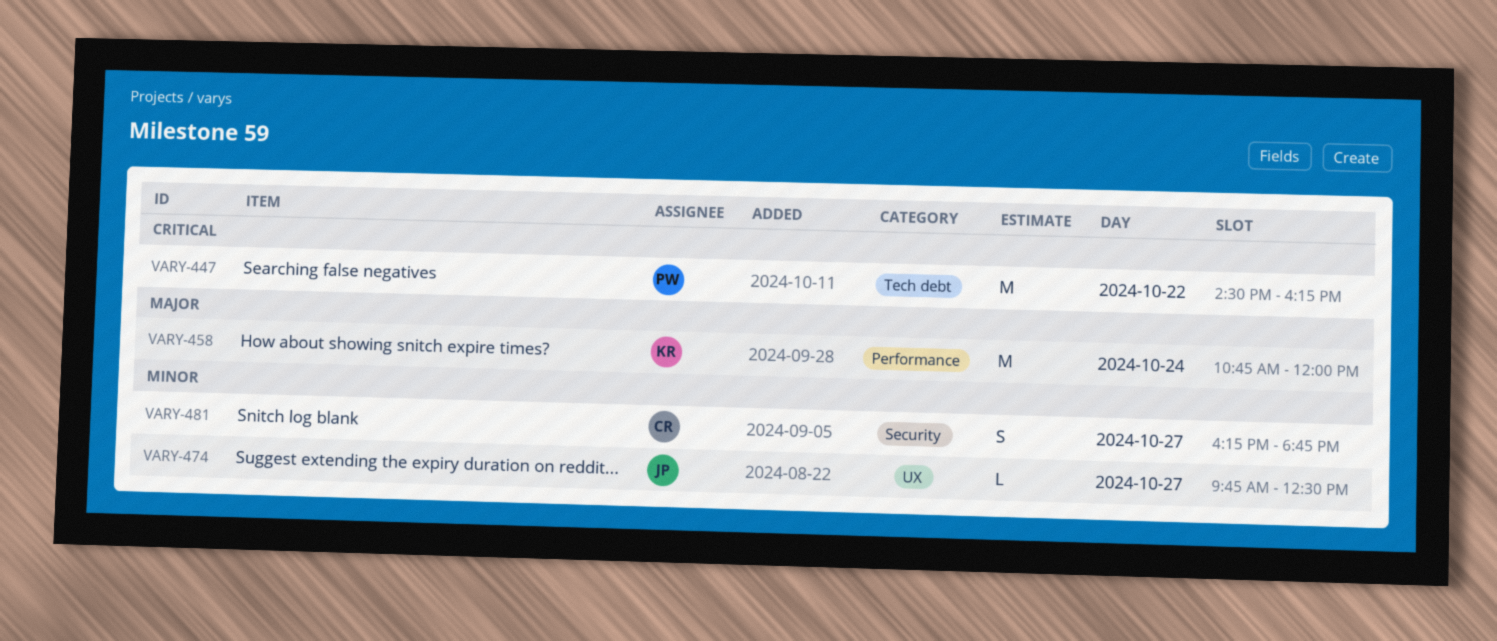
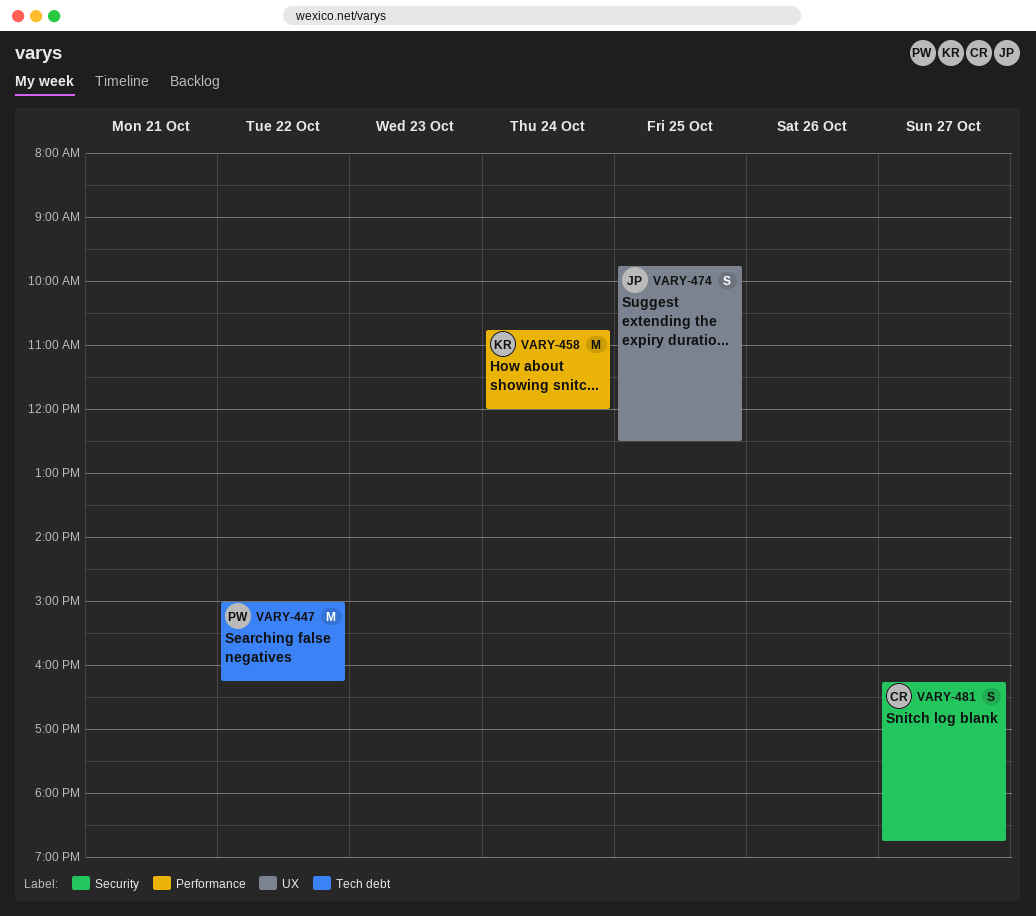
VARY-447, begins: 14:30 -> 15:00
VARY-474, estimate: L -> S
VARY-474, day: Oct 27 -> Oct 25

